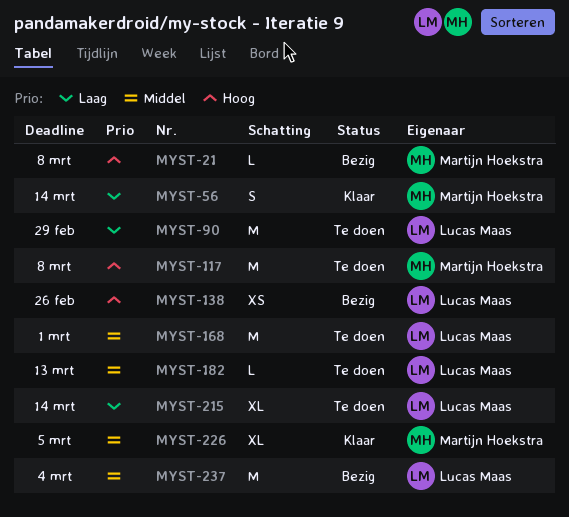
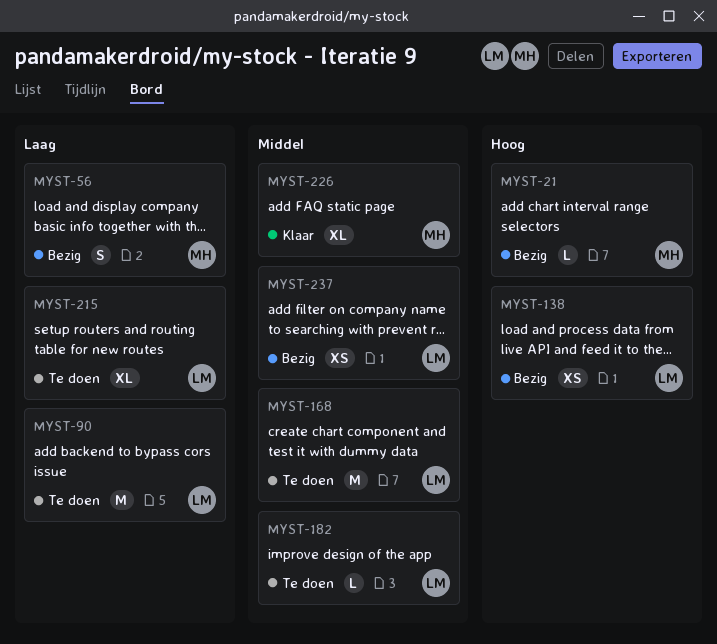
MYST-56, status: Klaar -> Bezig
MYST-117: present -> none
MYST-237, estimate: M -> XS

